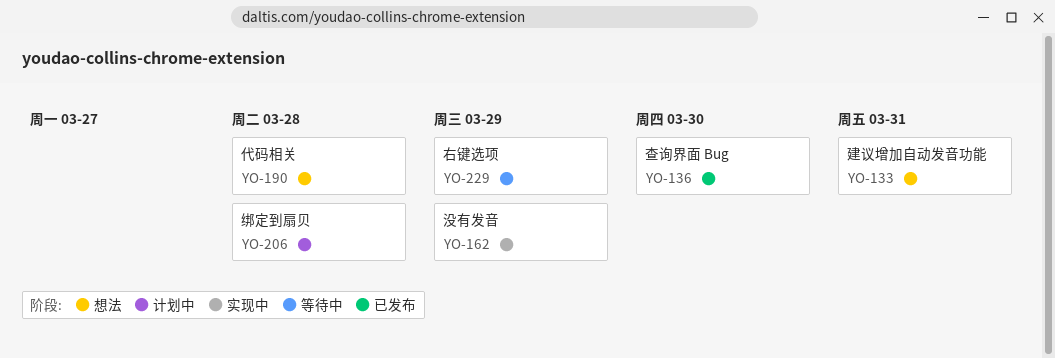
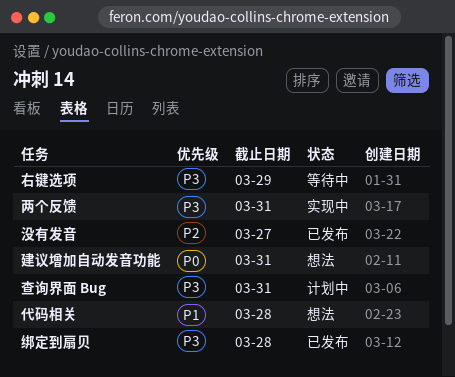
两个反馈: none -> present
查询界面 Bug, status: 已发布 -> 计划中
查询界面 Bug, due: Mar 30 -> Mar 31
没有发音, status: 实现中 -> 已发布
没有发音, due: Mar 29 -> Mar 27
绑定到扇贝, status: 计划中 -> 已发布

